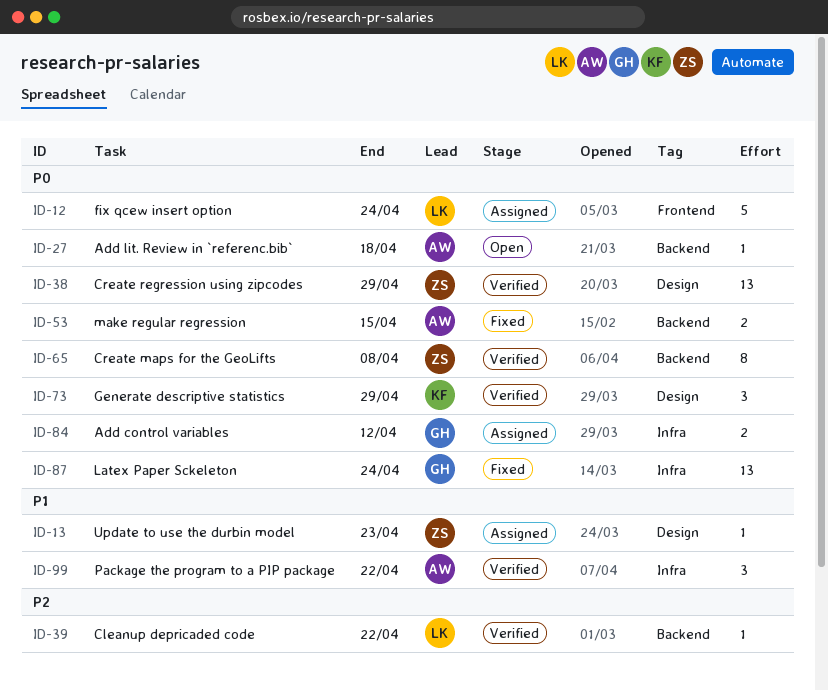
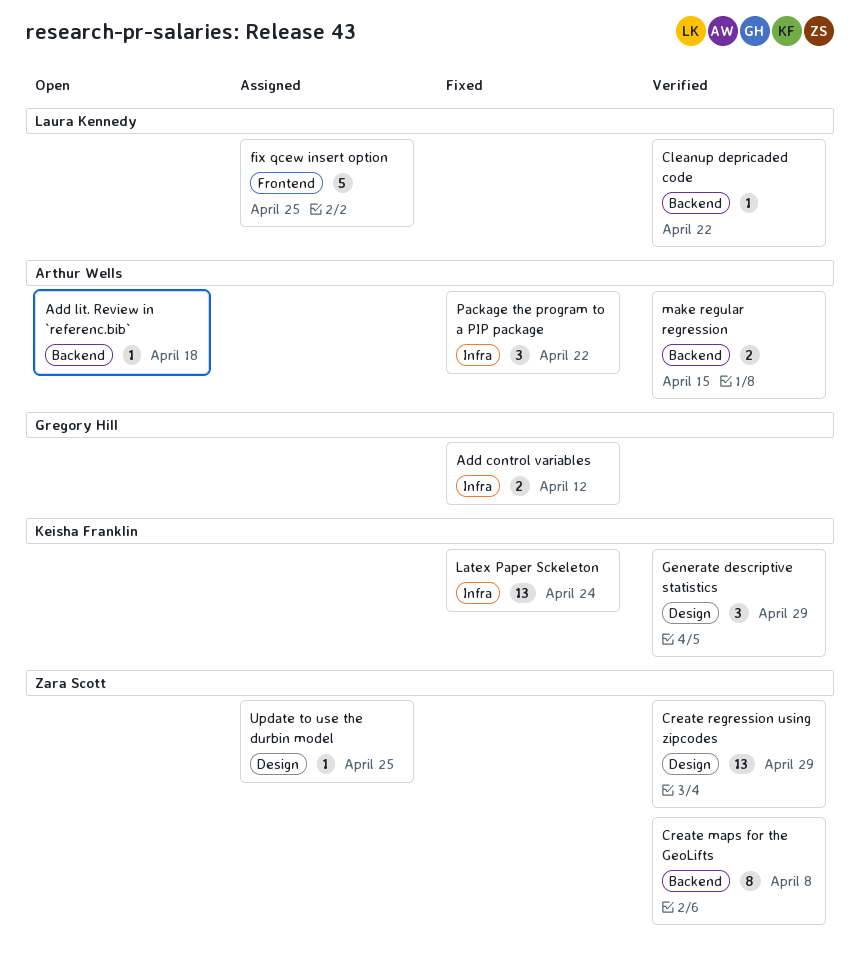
Add control variables, status: Assigned -> Fixed
fix qcew insert option, due: Apr 24 -> Apr 25
Latex Paper Sckeleton, owner: Gregory Hill -> Keisha Franklin
make regular regression, status: Fixed -> Verified
Package the program to a PIP package, status: Verified -> Fixed
Update to use the durbin model, due: Apr 23 -> Apr 25

